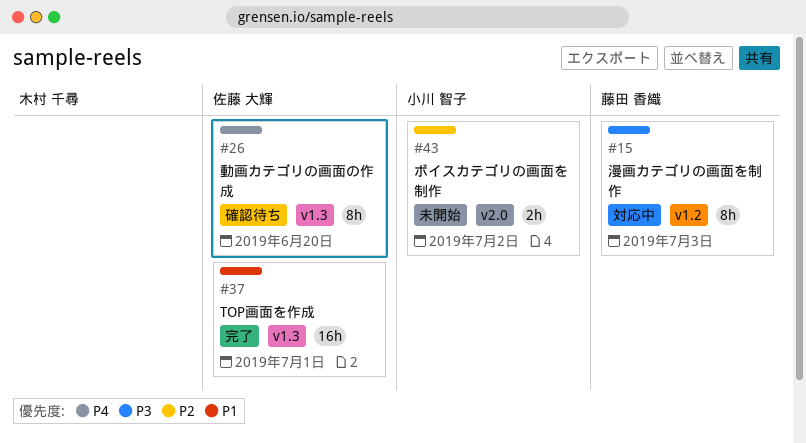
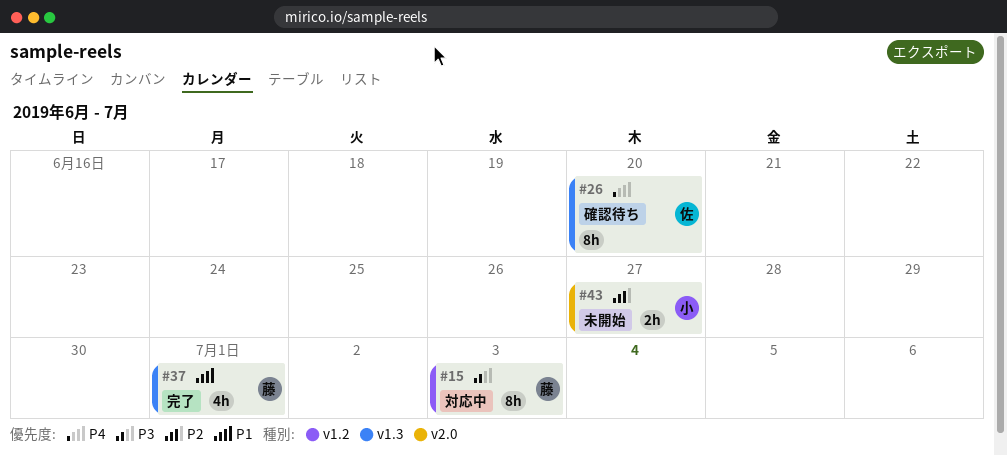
#37, owner: 佐藤 大輝 -> 藤田 香織
#37, estimate: 16h -> 4h
#43, due: Jul 2 -> Jun 27

